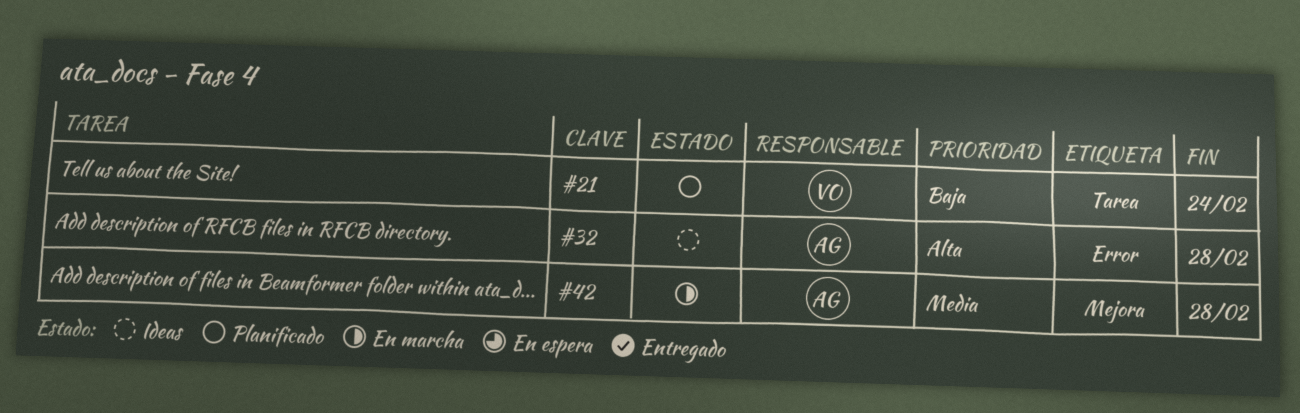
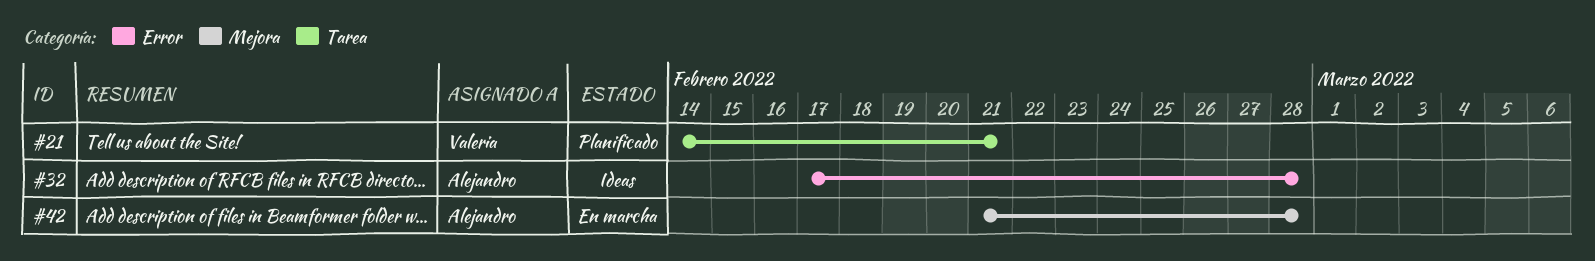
#21, due: Feb 24 -> Feb 21

